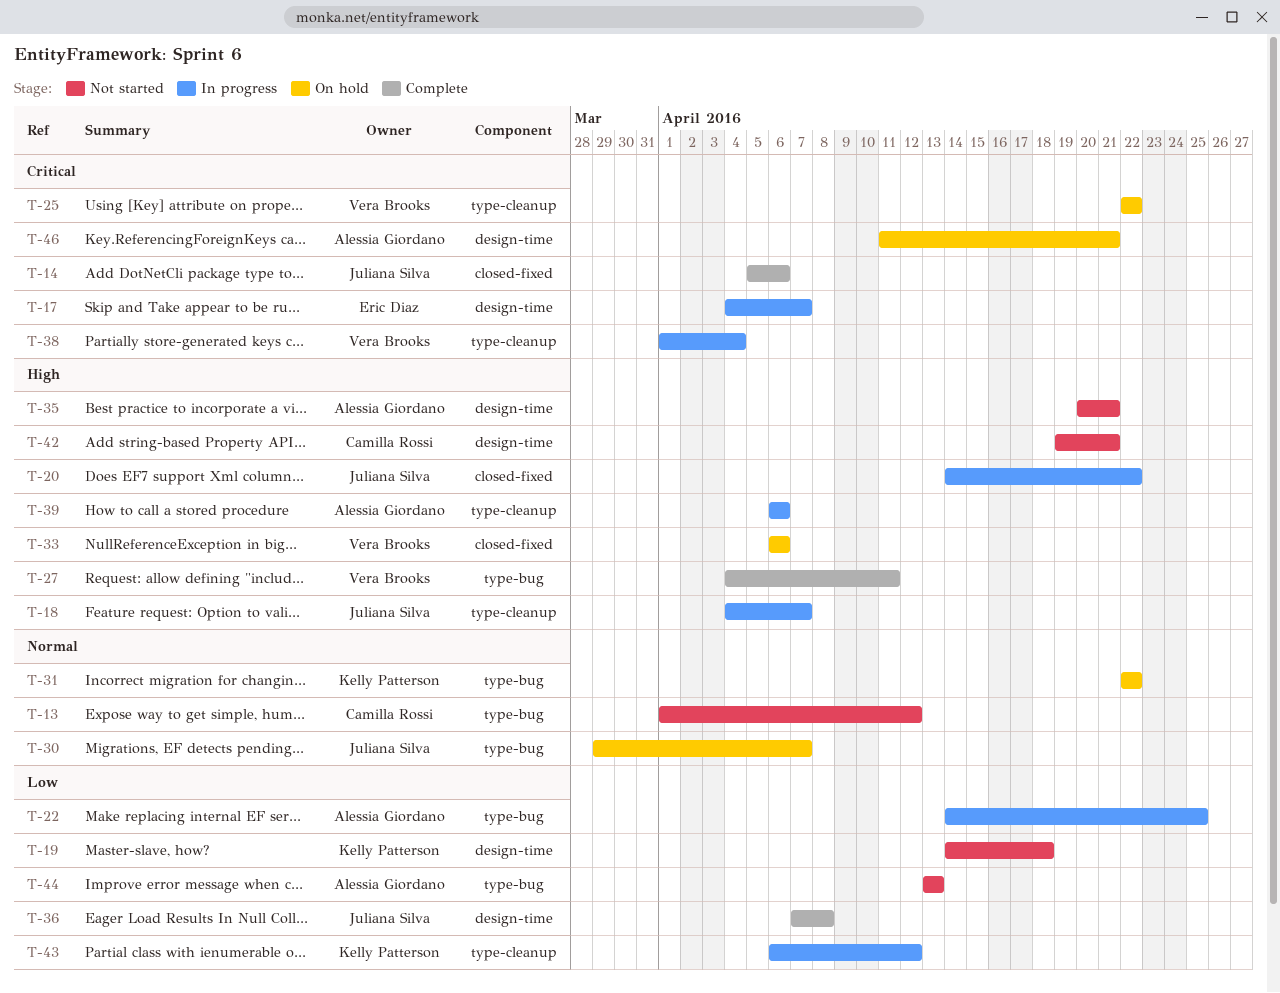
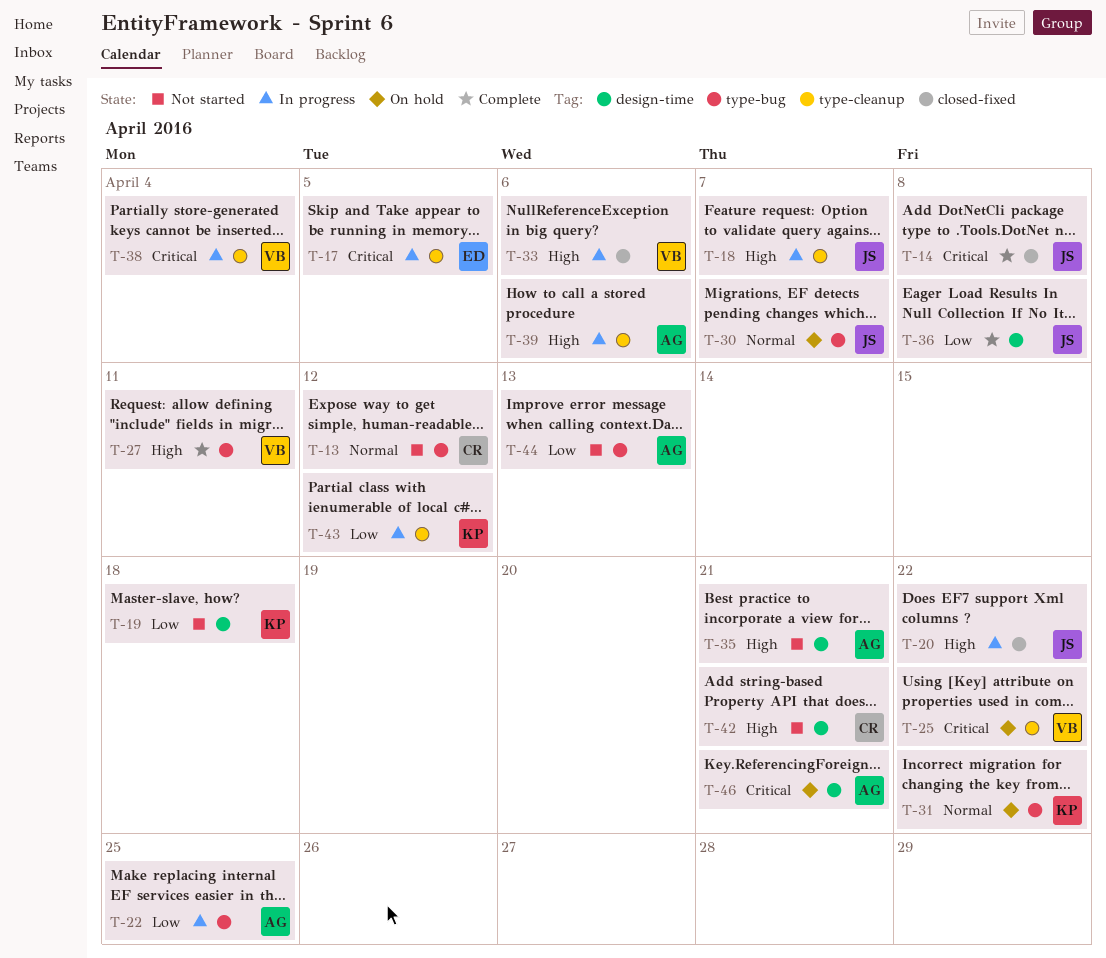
T-14, due: Apr 6 -> Apr 8
T-17, label: design-time -> type-cleanup
T-17, due: Apr 7 -> Apr 5
T-33, status: On hold -> In progress

